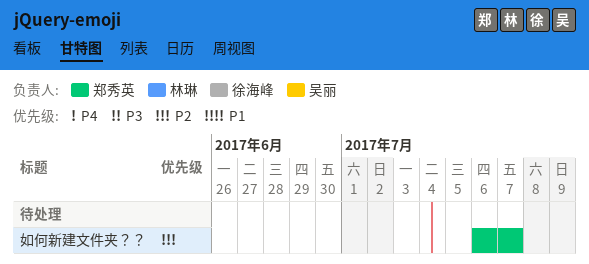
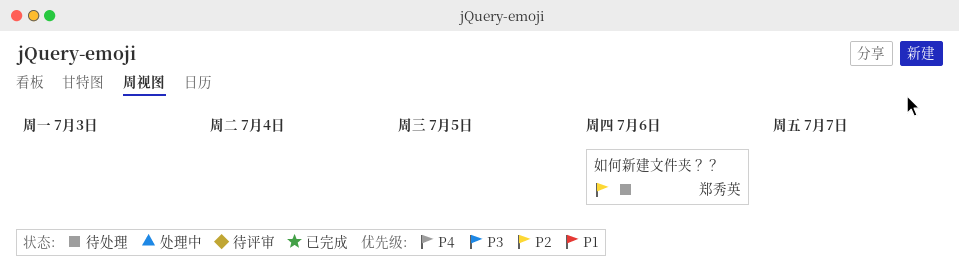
如何新建文件夹？？, due: Jul 7 -> Jul 6

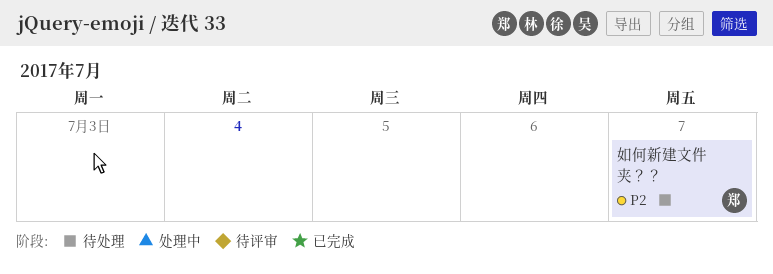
如何新建文件夹？？, due: Jul 6 -> Jul 7

